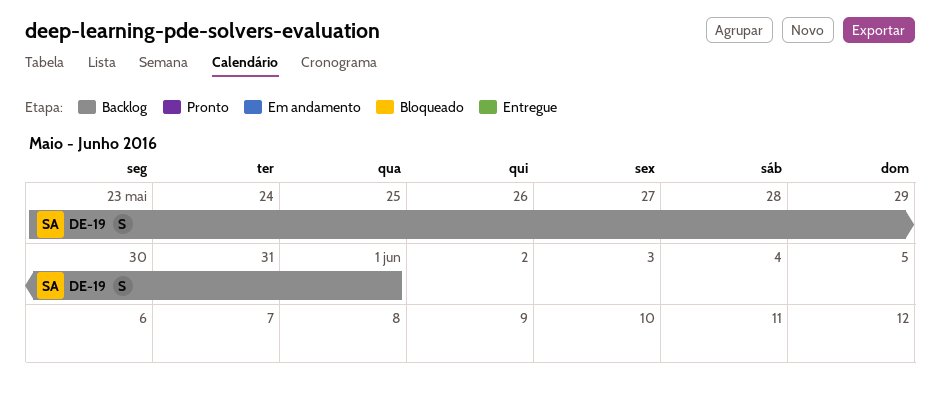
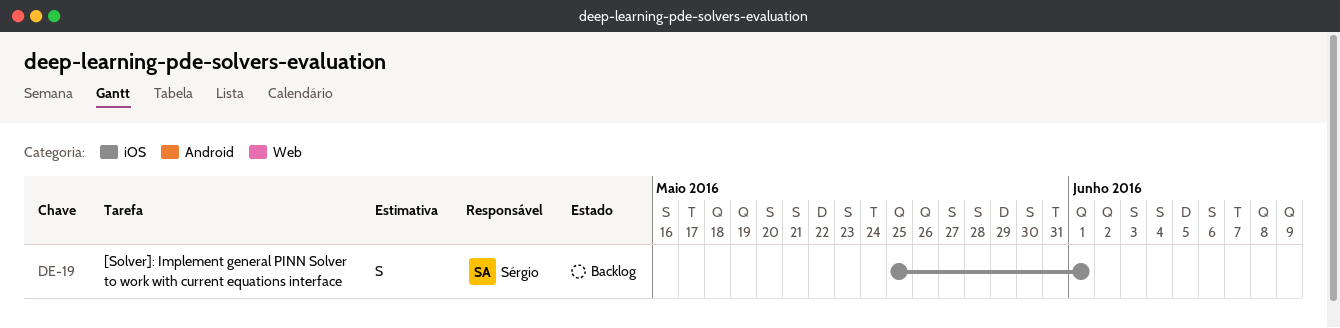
DE-19, start: May 23 -> May 25

